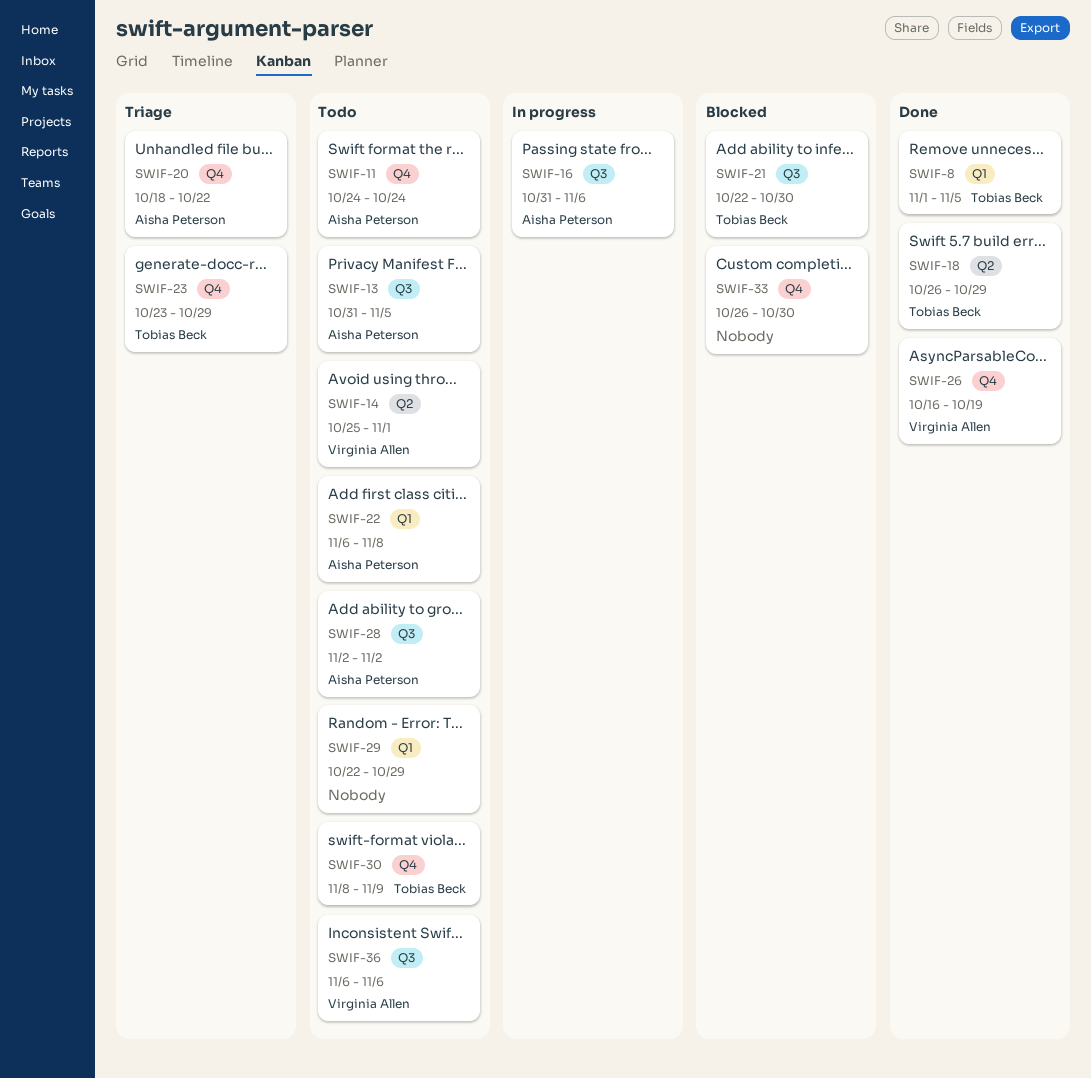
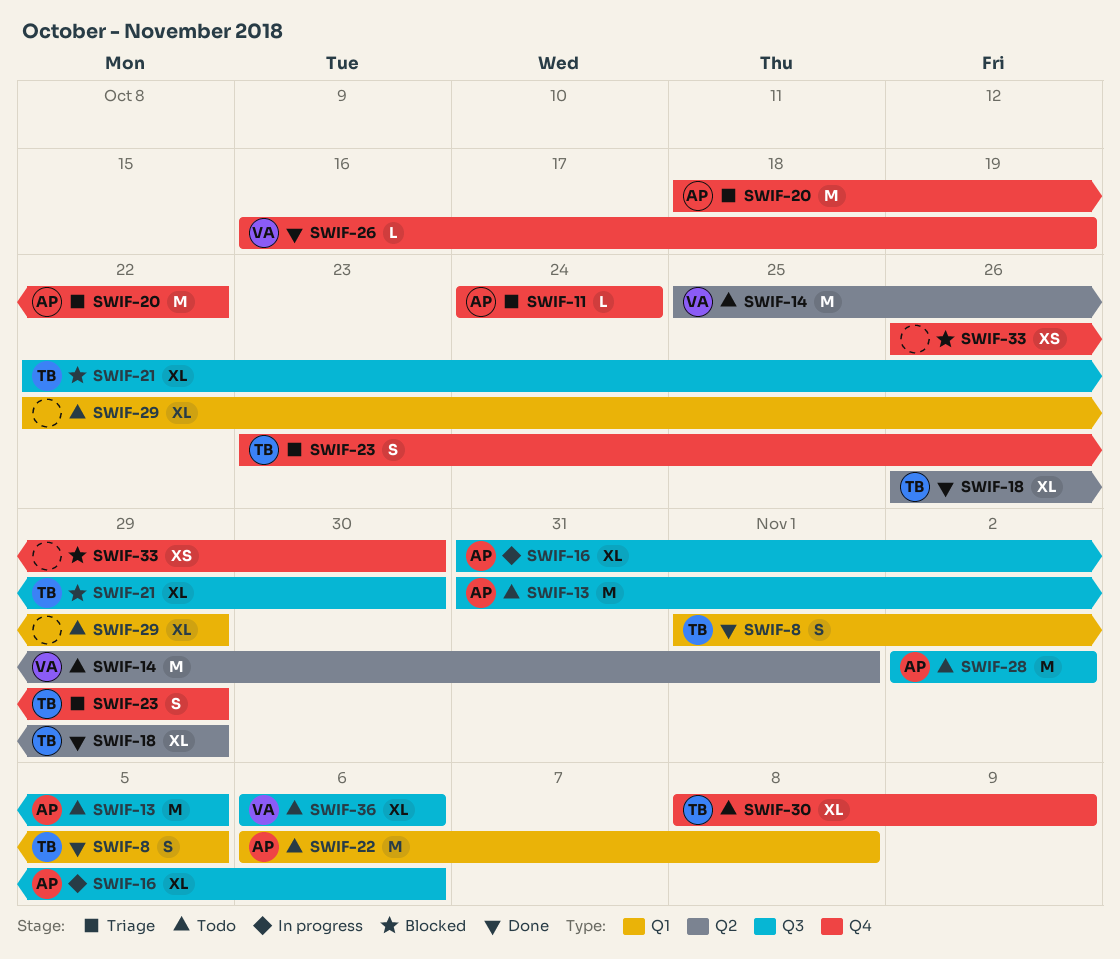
SWIF-11, status: Todo -> Triage

